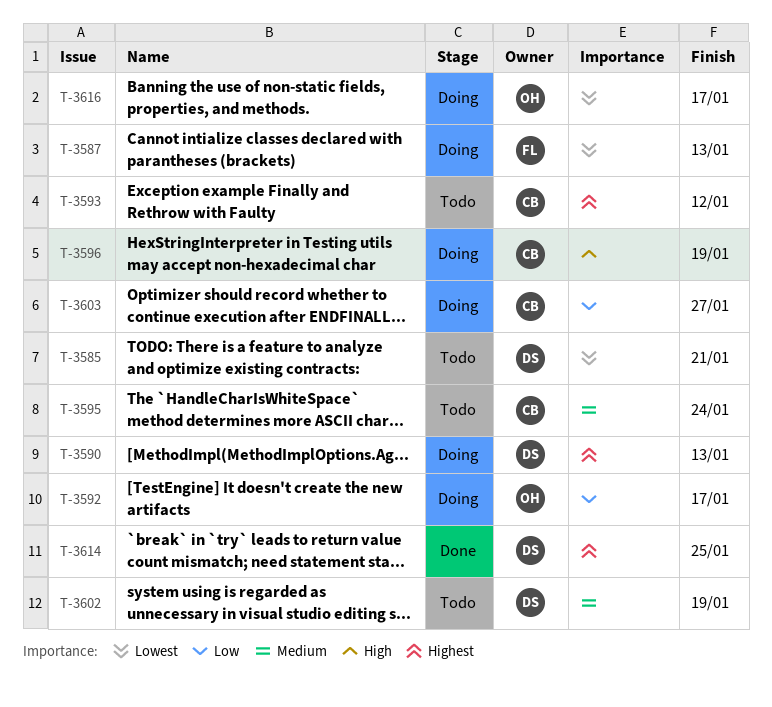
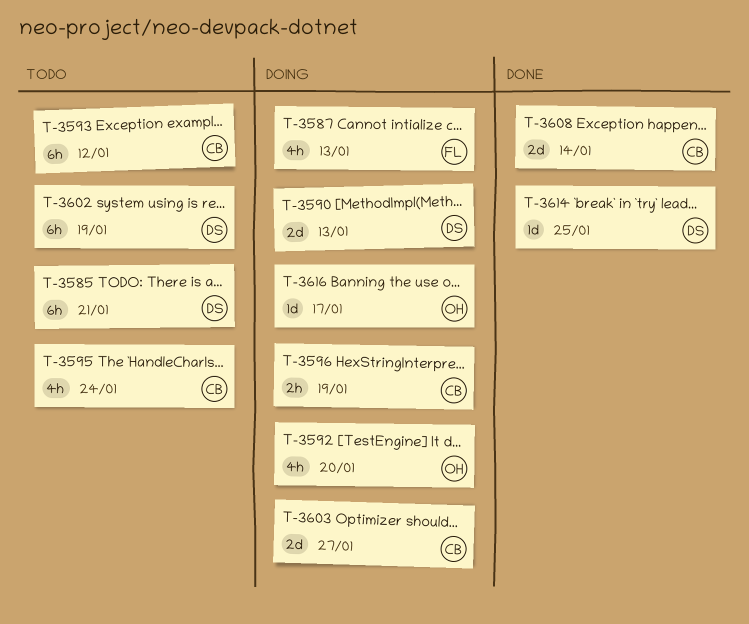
T-3592, due: Jan 17 -> Jan 20
T-3608: none -> present

